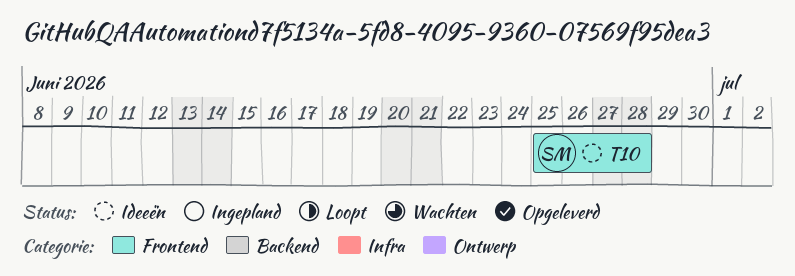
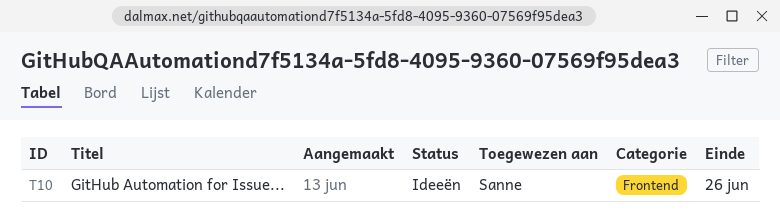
T10, due: Jun 28 -> Jun 26

